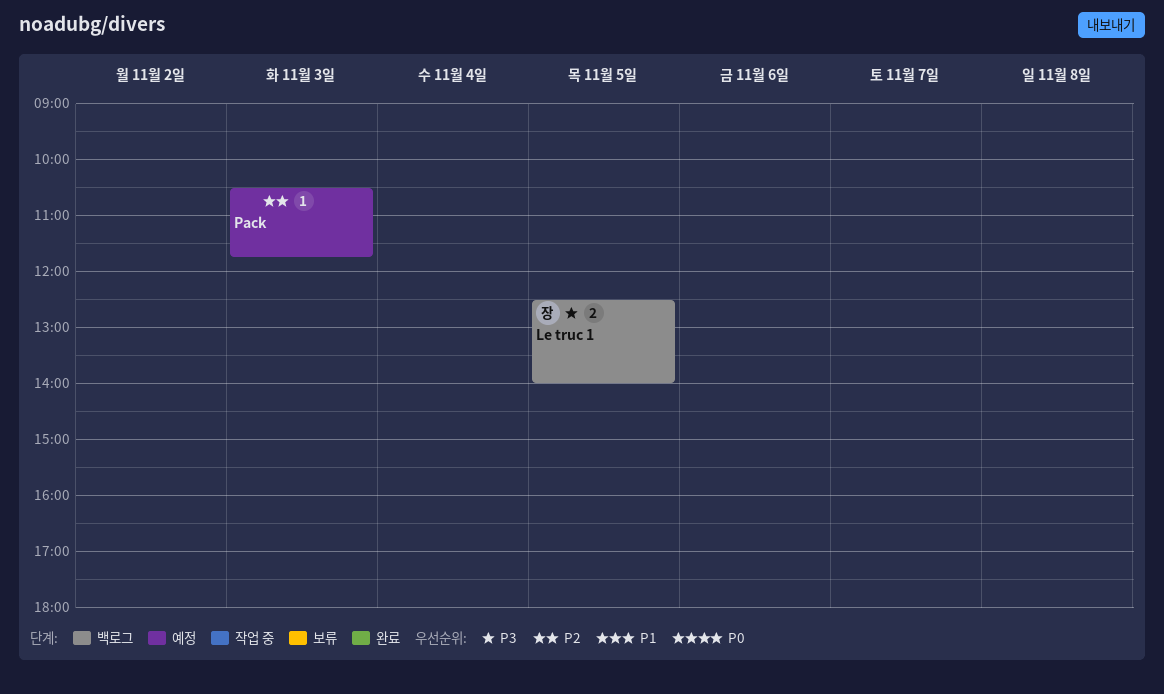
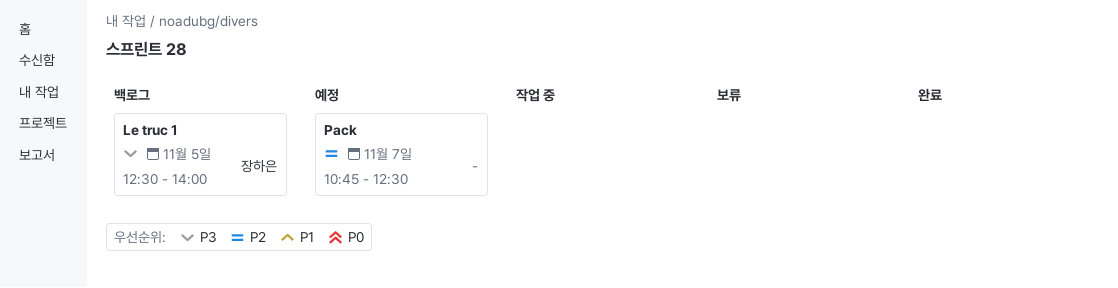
Pack, day: Nov 3 -> Nov 7
Pack, begins: 10:30 -> 10:45
Pack, ends: 11:45 -> 12:30

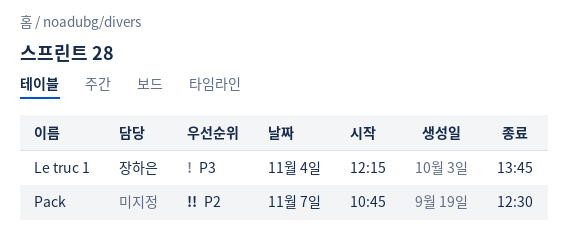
Le truc 1, day: Nov 5 -> Nov 4
Le truc 1, begins: 12:30 -> 12:15
Le truc 1, ends: 14:00 -> 13:45

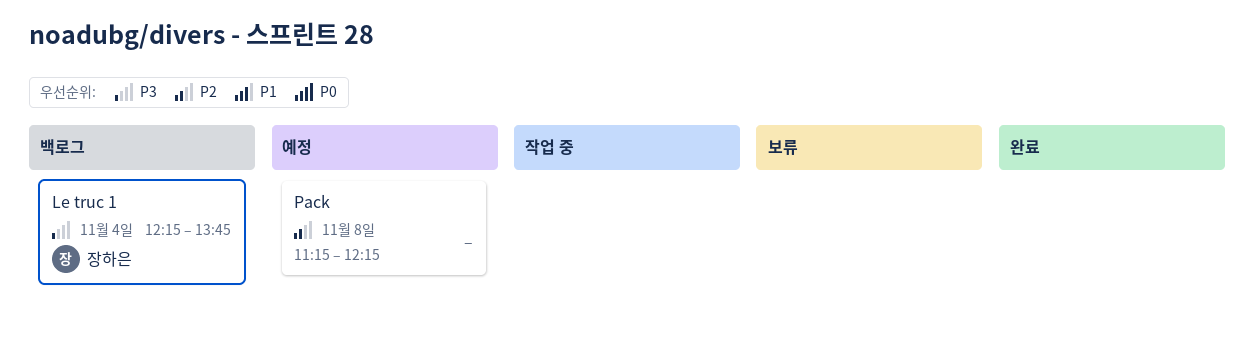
Pack, day: Nov 7 -> Nov 8
Pack, begins: 10:45 -> 11:15
Pack, ends: 12:30 -> 12:15

